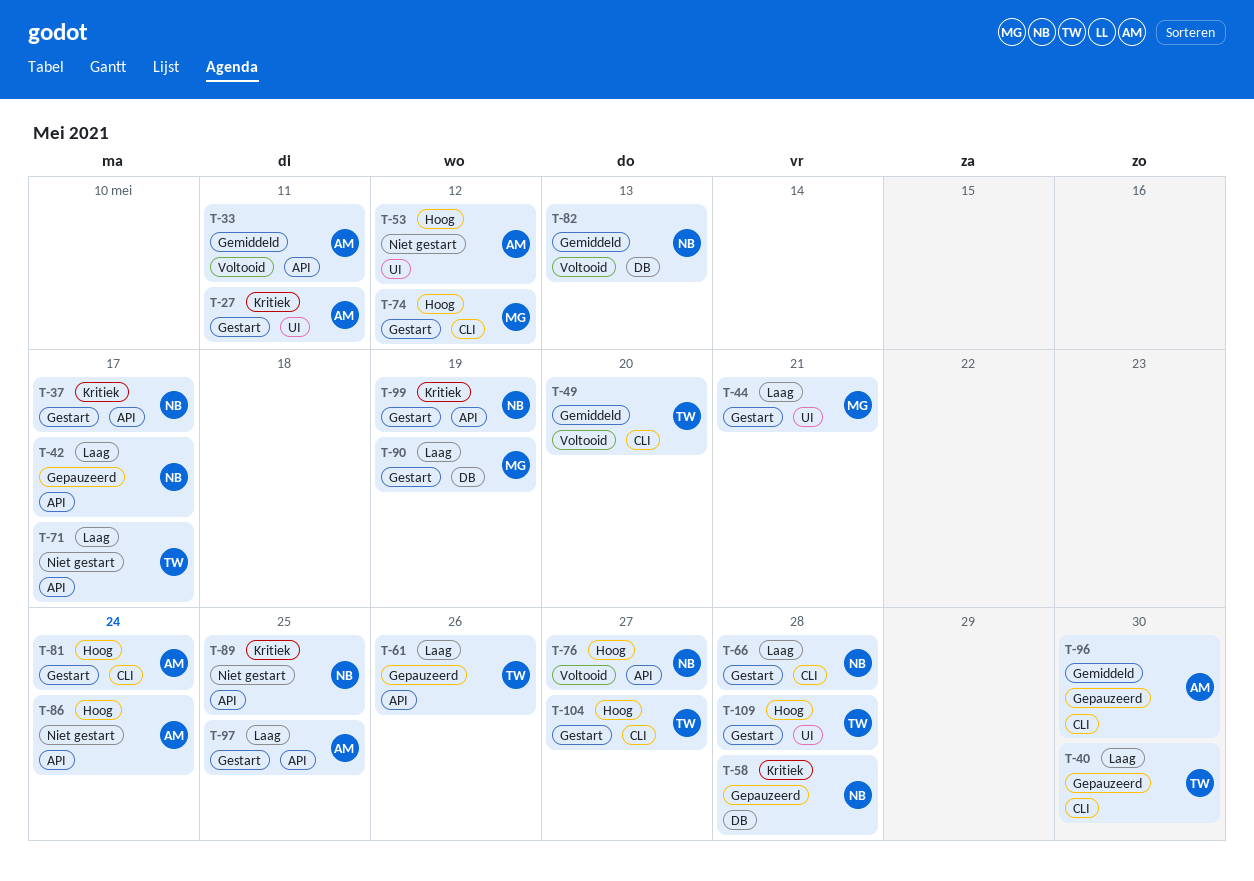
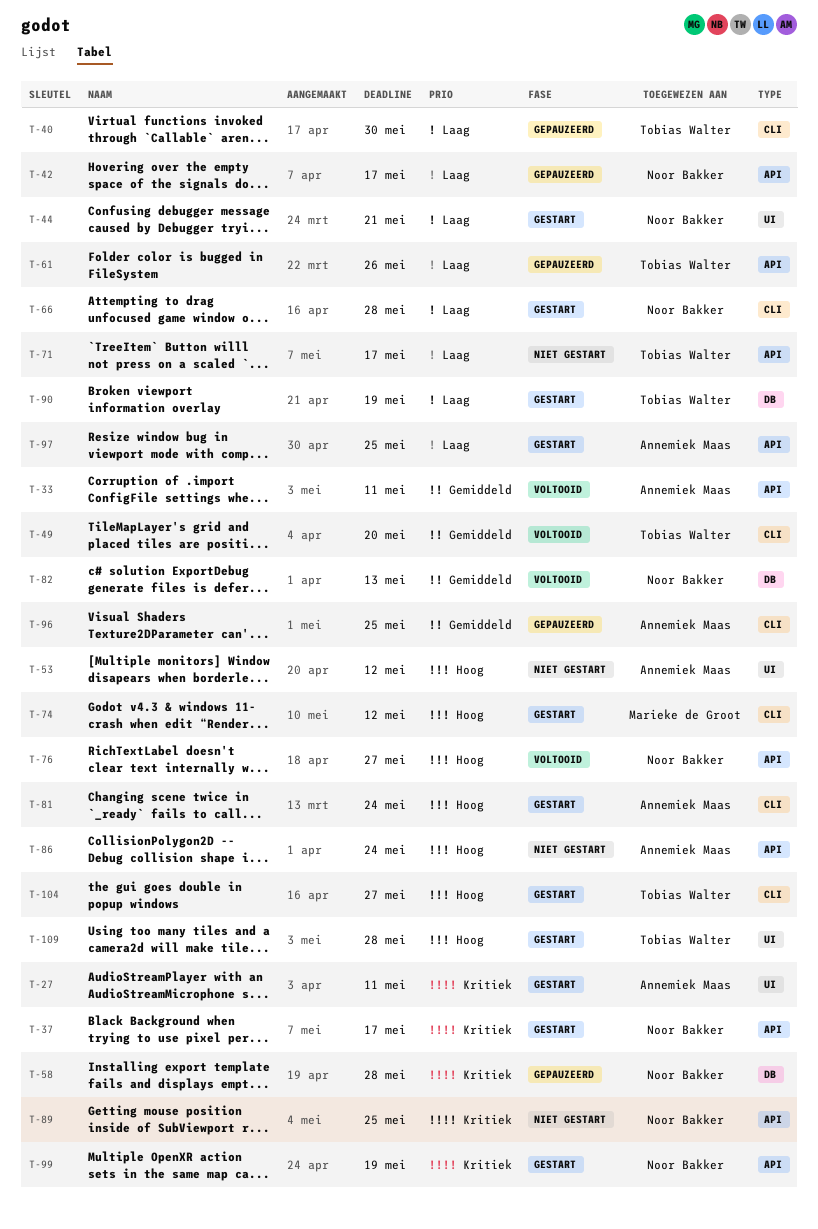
T-44, owner: Marieke de Groot -> Noor Bakker
T-90, owner: Marieke de Groot -> Tobias Walter
T-96, due: May 30 -> May 25

